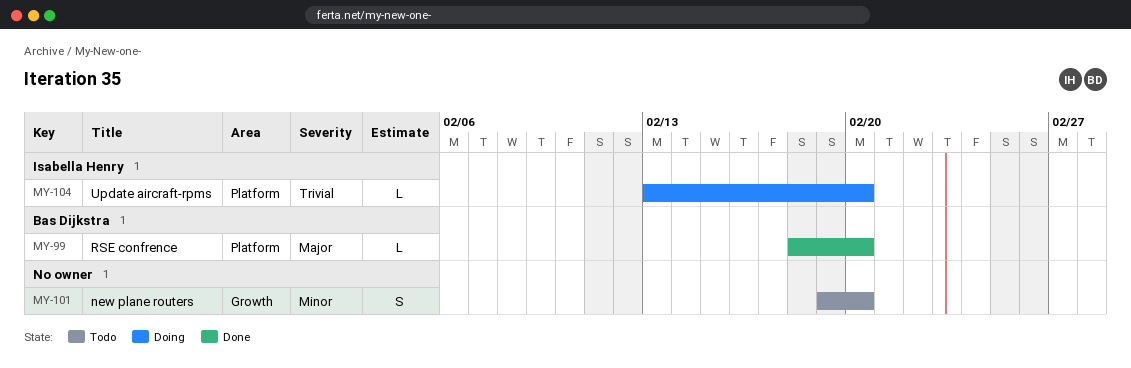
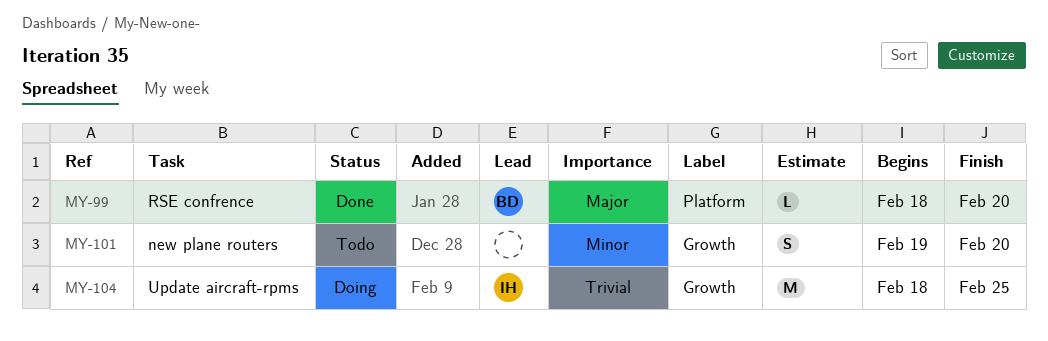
MY-104, label: Platform -> Growth
MY-104, estimate: L -> M
MY-104, start: Feb 13 -> Feb 18
MY-104, due: Feb 20 -> Feb 25

